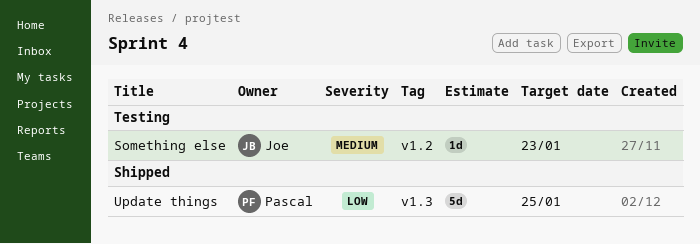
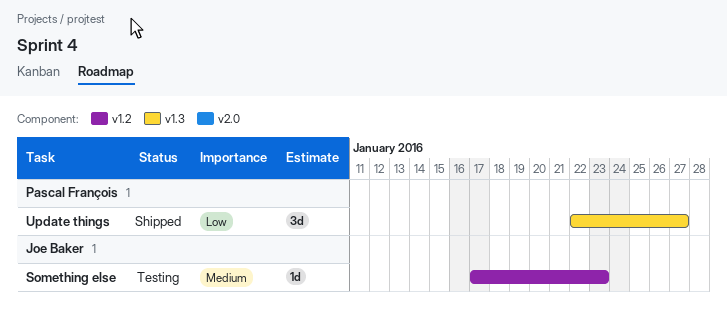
Update things, estimate: 5d -> 3d
Update things, due: Jan 25 -> Jan 27

